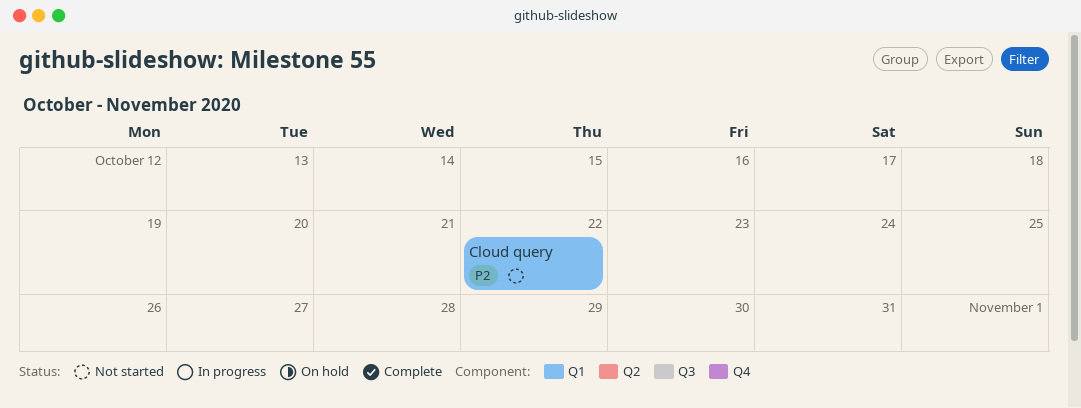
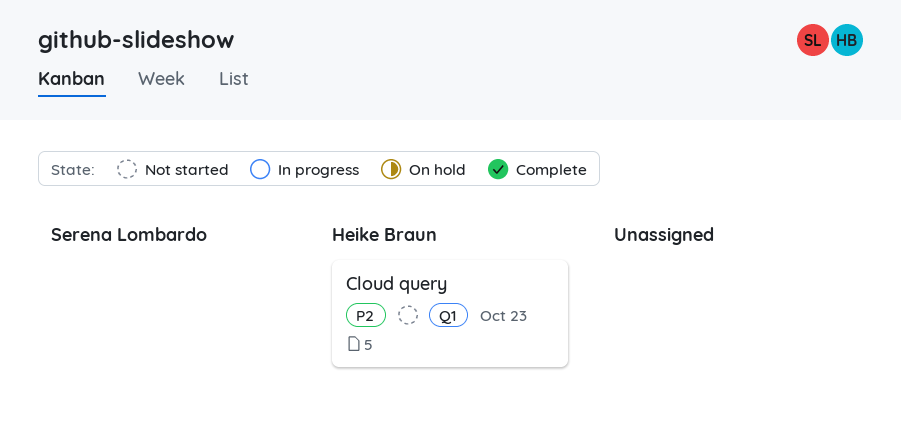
Cloud query, due: Oct 22 -> Oct 23

